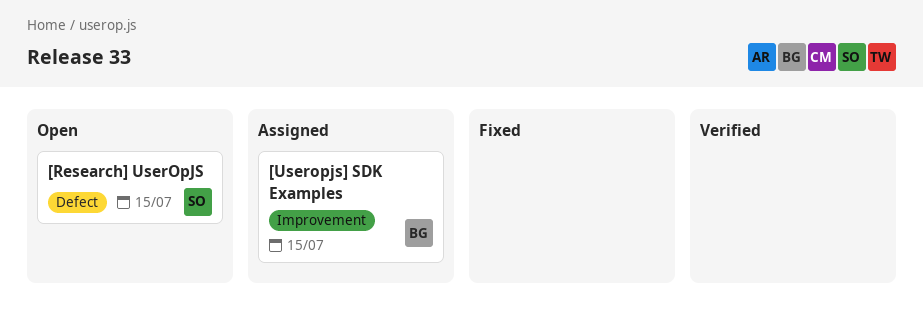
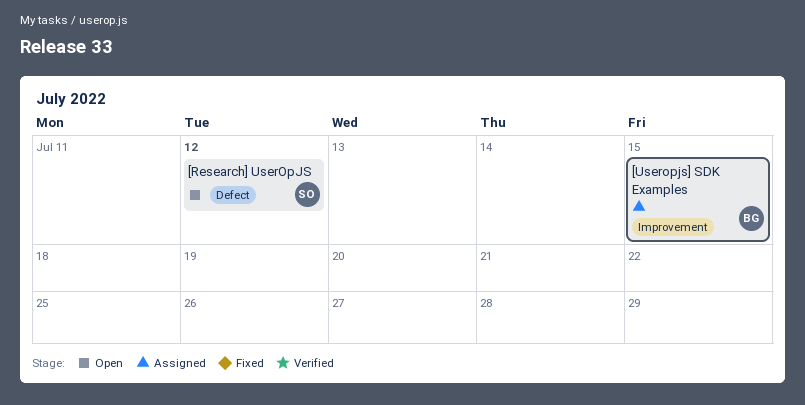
[Research] UserOpJS, due: Jul 15 -> Jul 12

